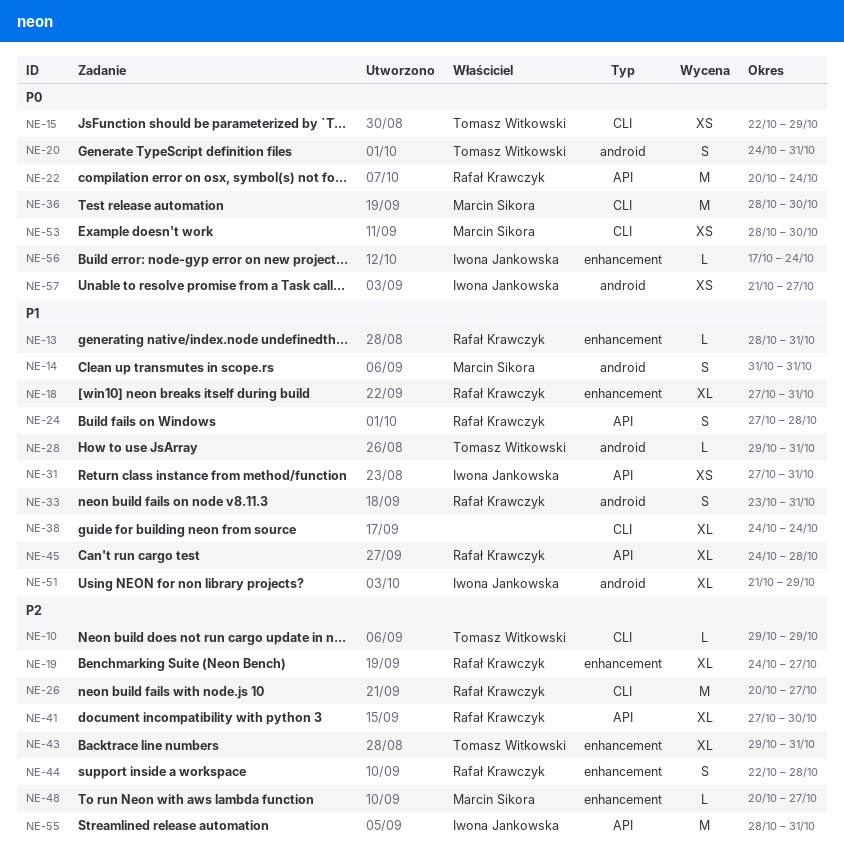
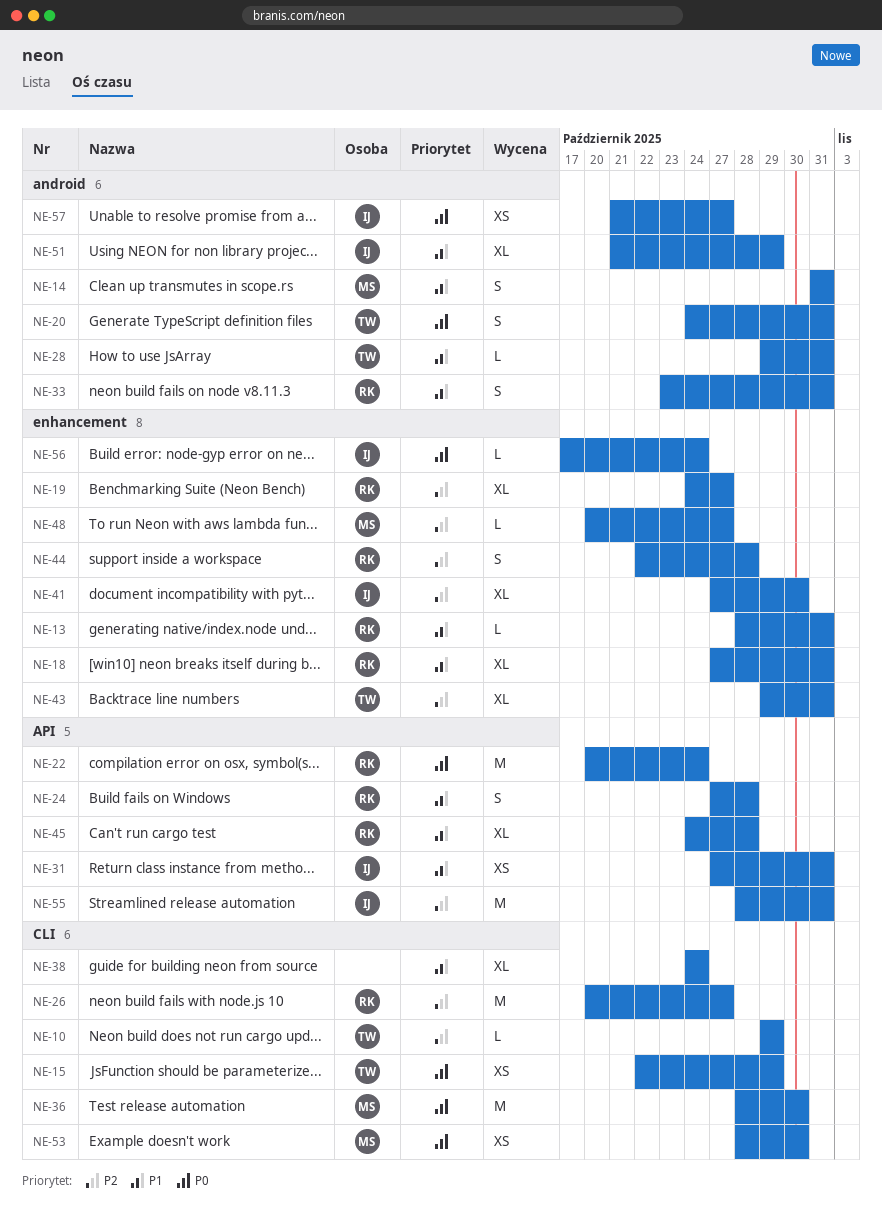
NE-41, owner: Rafał Krawczyk -> Iwona Jankowska
NE-41, label: API -> enhancement

